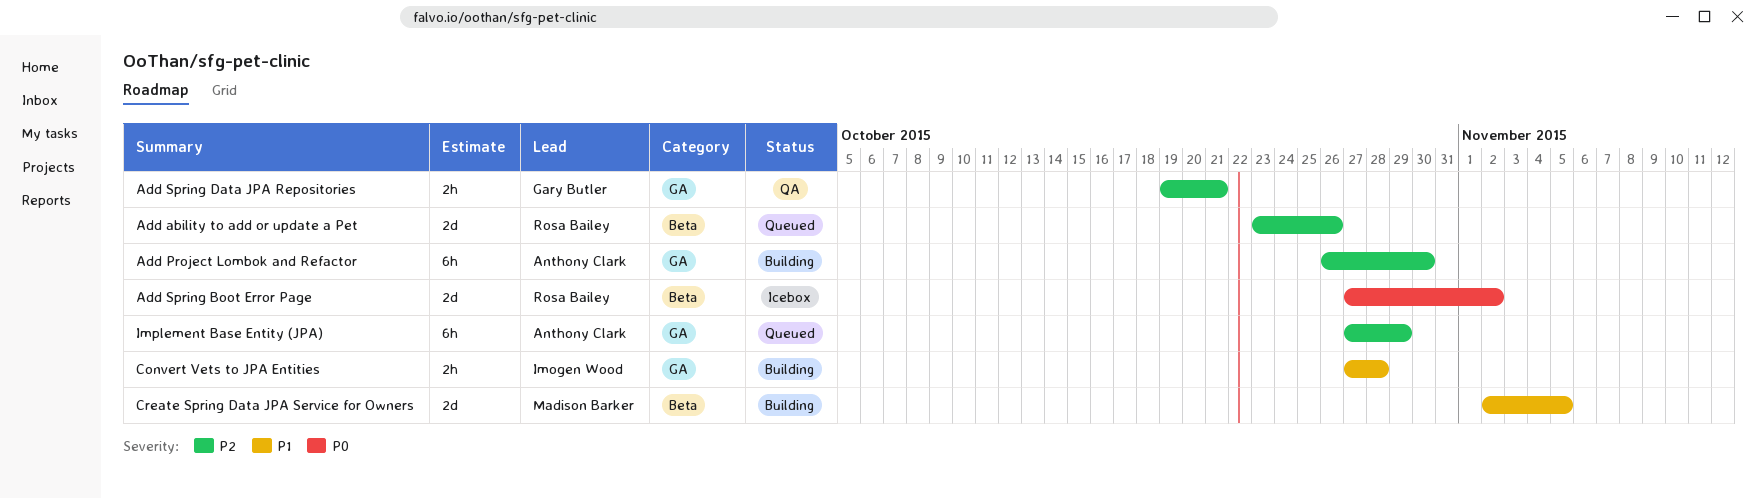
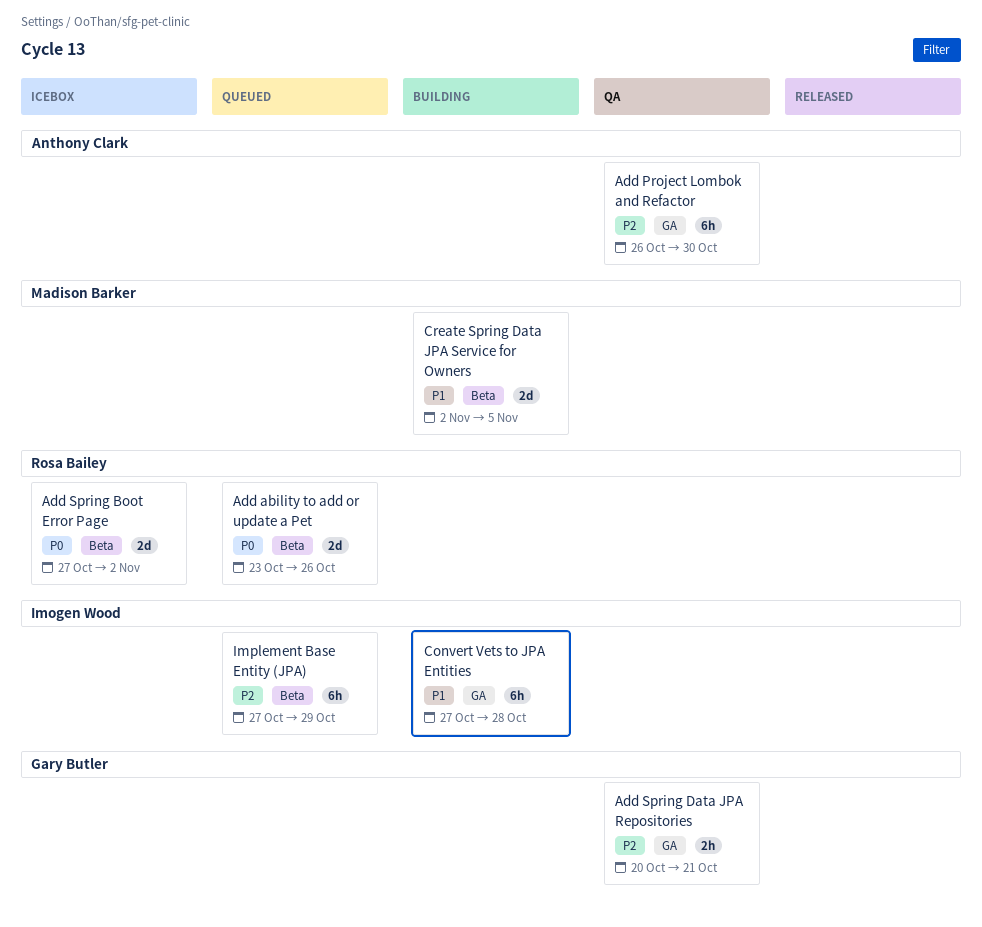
Add ability to add or update a Pet, priority: P2 -> P0
Add Project Lombok and Refactor, status: Building -> QA
Add Spring Data JPA Repositories, start: Oct 19 -> Oct 20
Convert Vets to JPA Entities, estimate: 2h -> 6h
Implement Base Entity (JPA), owner: Anthony Clark -> Imogen Wood
Implement Base Entity (JPA), label: GA -> Beta

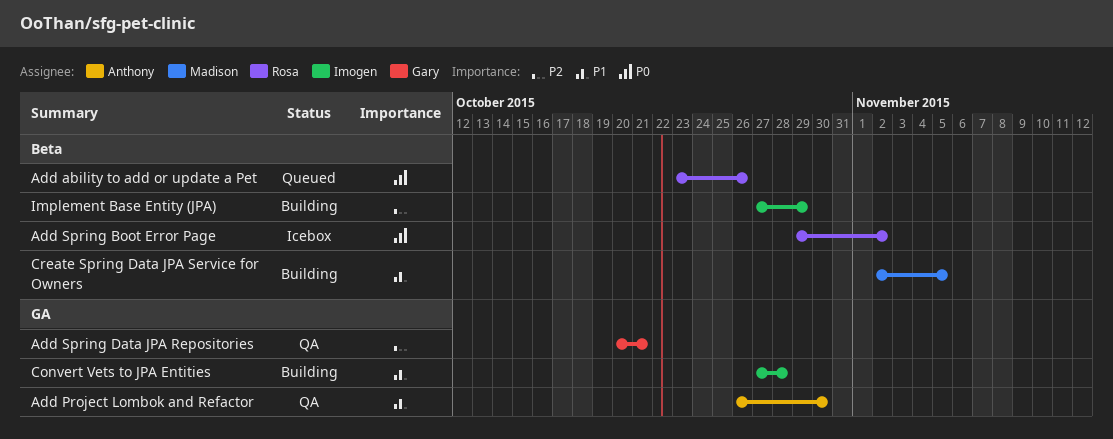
Add Project Lombok and Refactor, priority: P2 -> P1
Add Spring Boot Error Page, start: Oct 27 -> Oct 29
Implement Base Entity (JPA), status: Queued -> Building

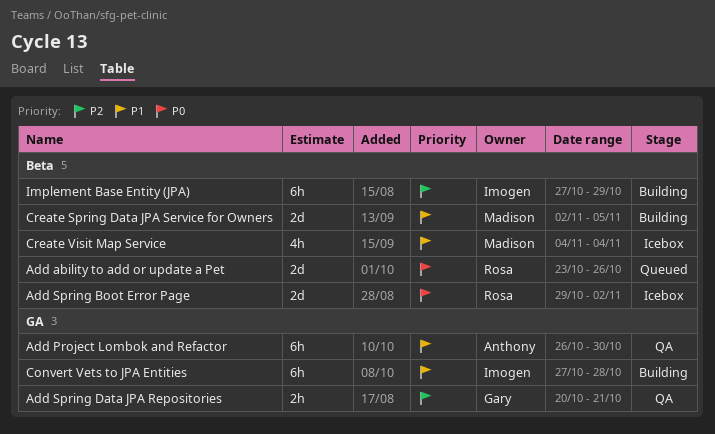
Create Visit Map Service: none -> present

